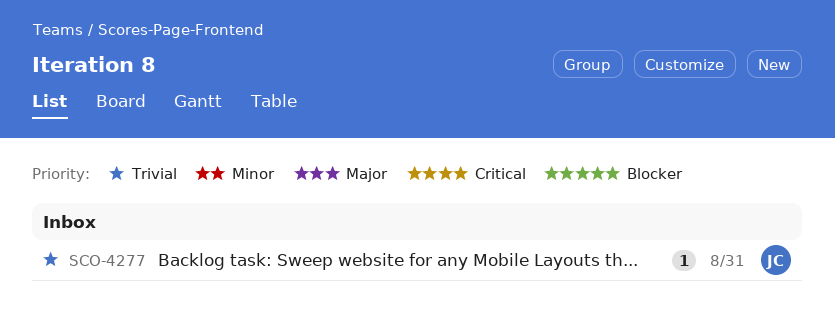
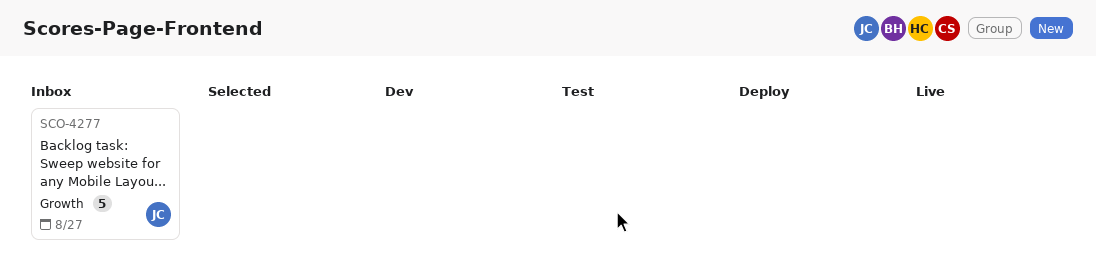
SCO-4277, estimate: 1 -> 5
SCO-4277, due: Aug 31 -> Aug 27

